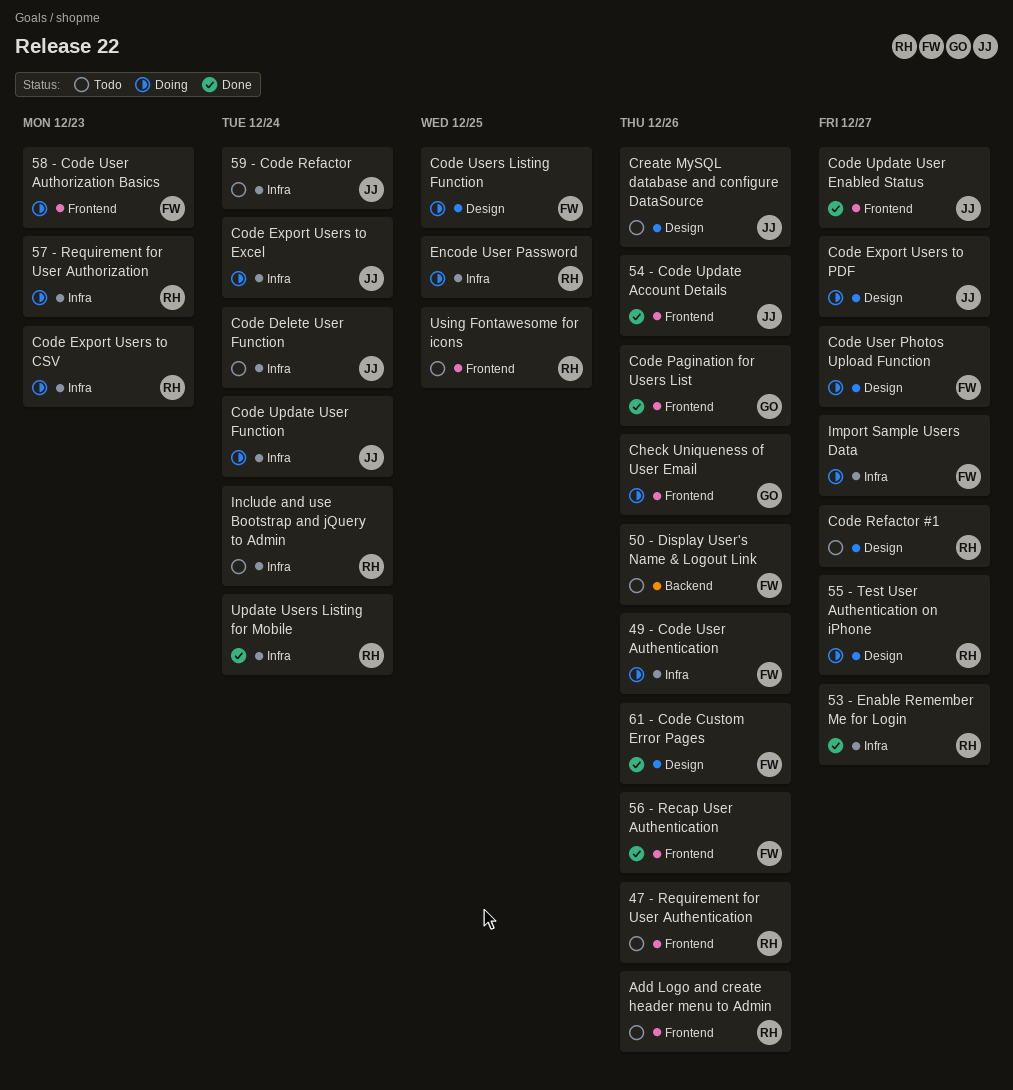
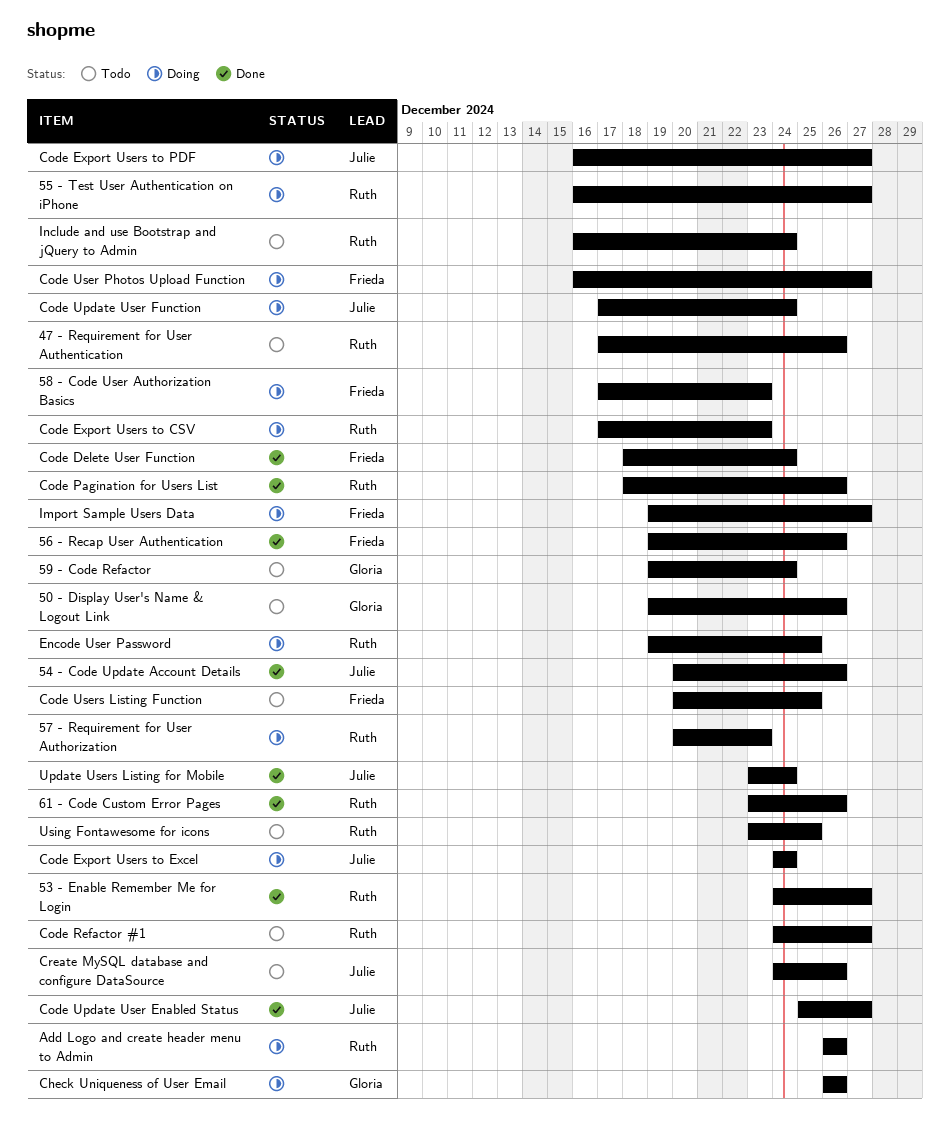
49 - Code User Authentication: present -> none
50 - Display User's Name & Logout Link, owner: Frieda -> Gloria
59 - Code Refactor, owner: Julie -> Gloria
61 - Code Custom Error Pages, owner: Frieda -> Ruth
Add Logo and create header menu to Admin, status: Todo -> Doing
Code Delete User Function, status: Todo -> Done
Code Delete User Function, owner: Julie -> Frieda
Code Pagination for Users List, owner: Gloria -> Ruth
Code Users Listing Function, status: Doing -> Todo
Update Users Listing for Mobile, owner: Ruth -> Julie

